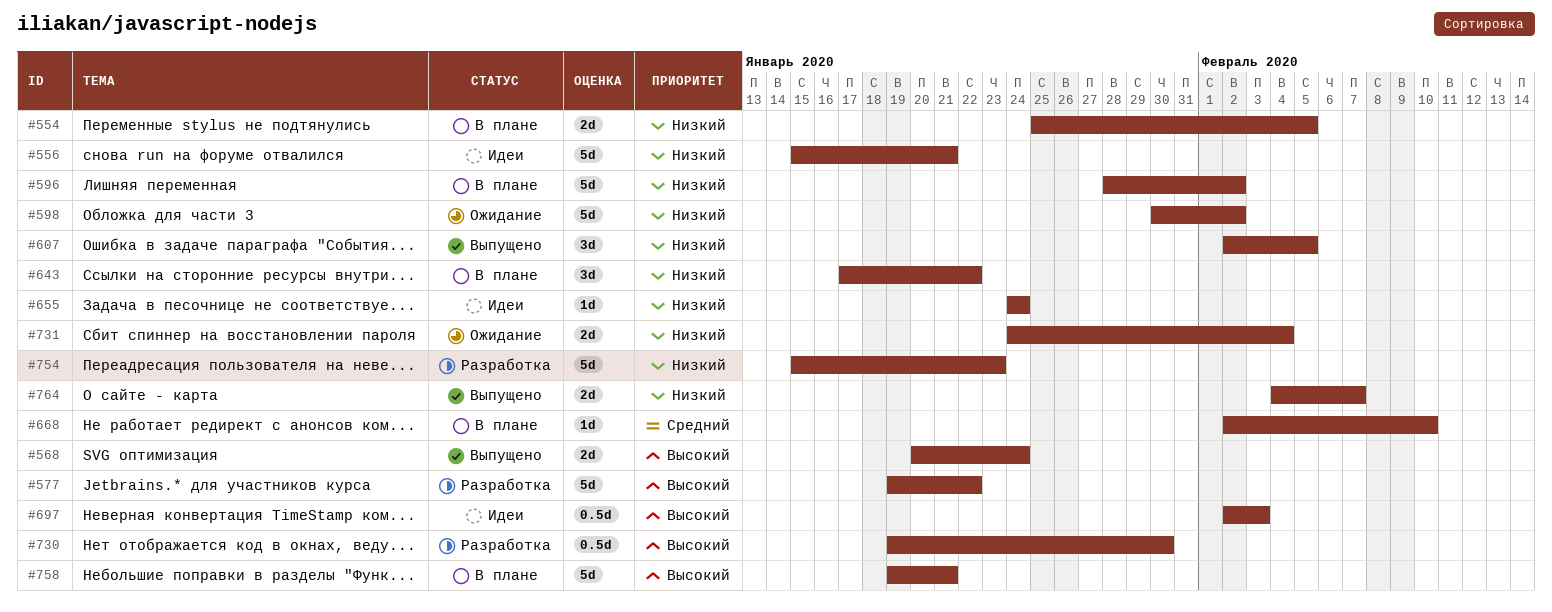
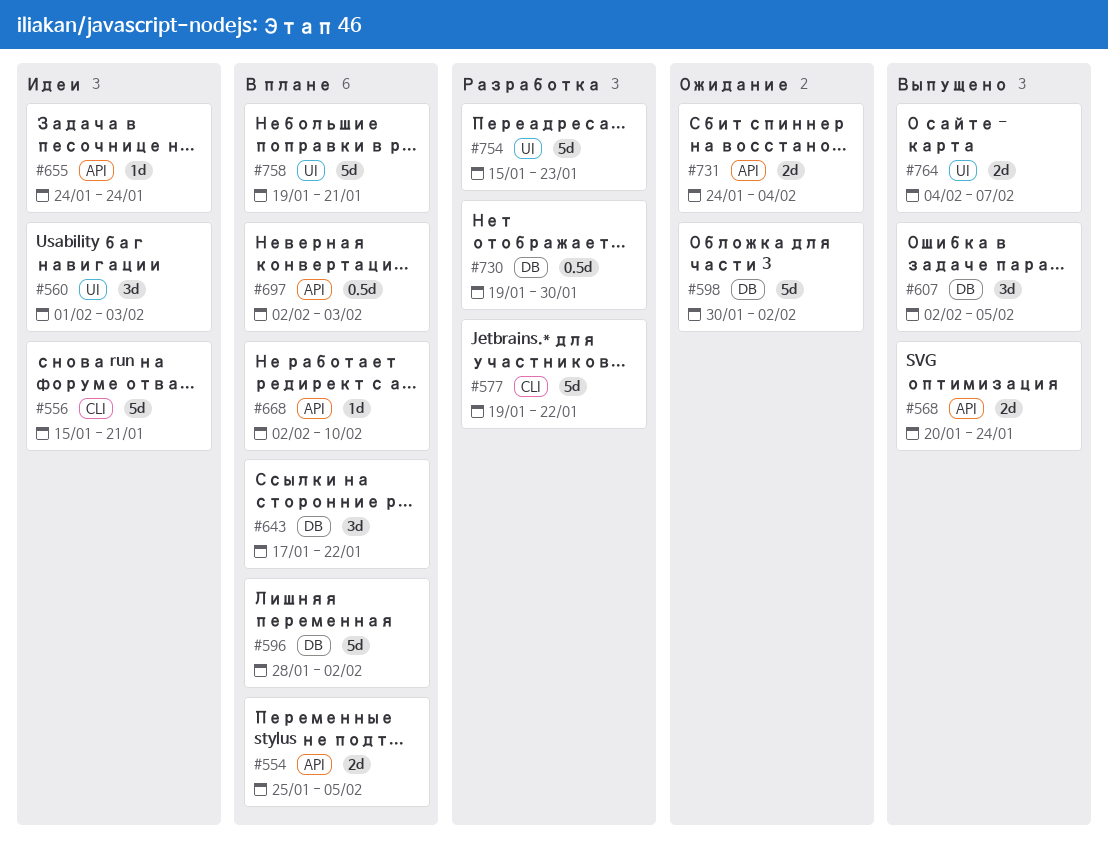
#560: none -> present
#697, status: Идеи -> В плане

